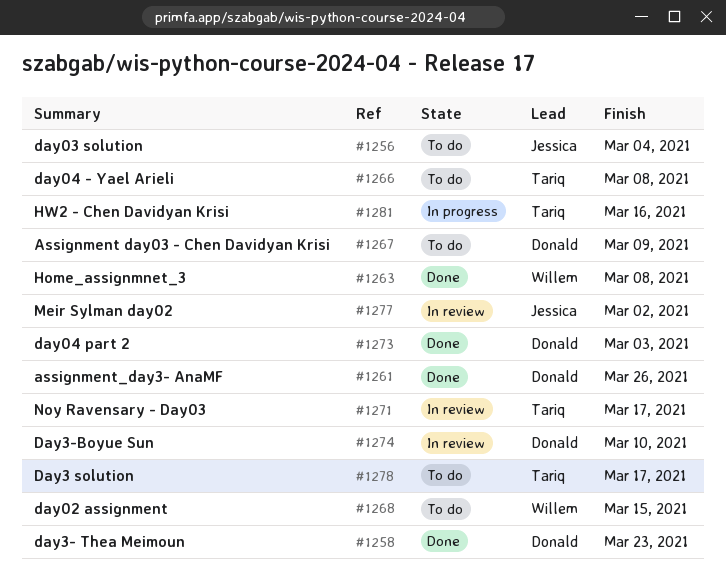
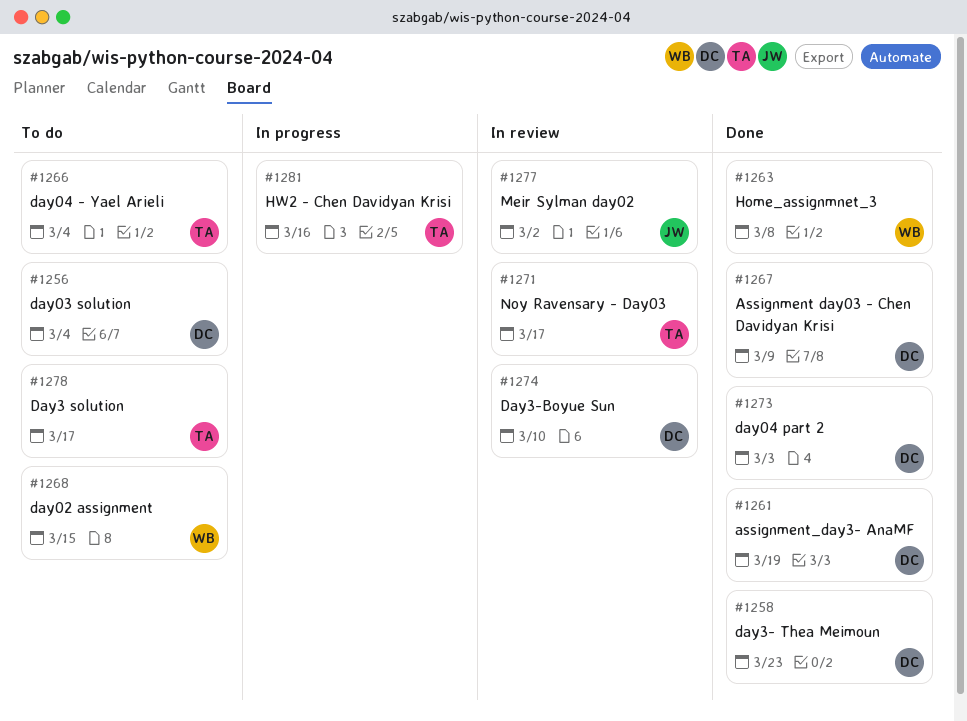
#1256, owner: Jessica -> Donald
#1261, due: Mar 26 -> Mar 19
#1266, due: Mar 8 -> Mar 4
#1267, status: To do -> Done

